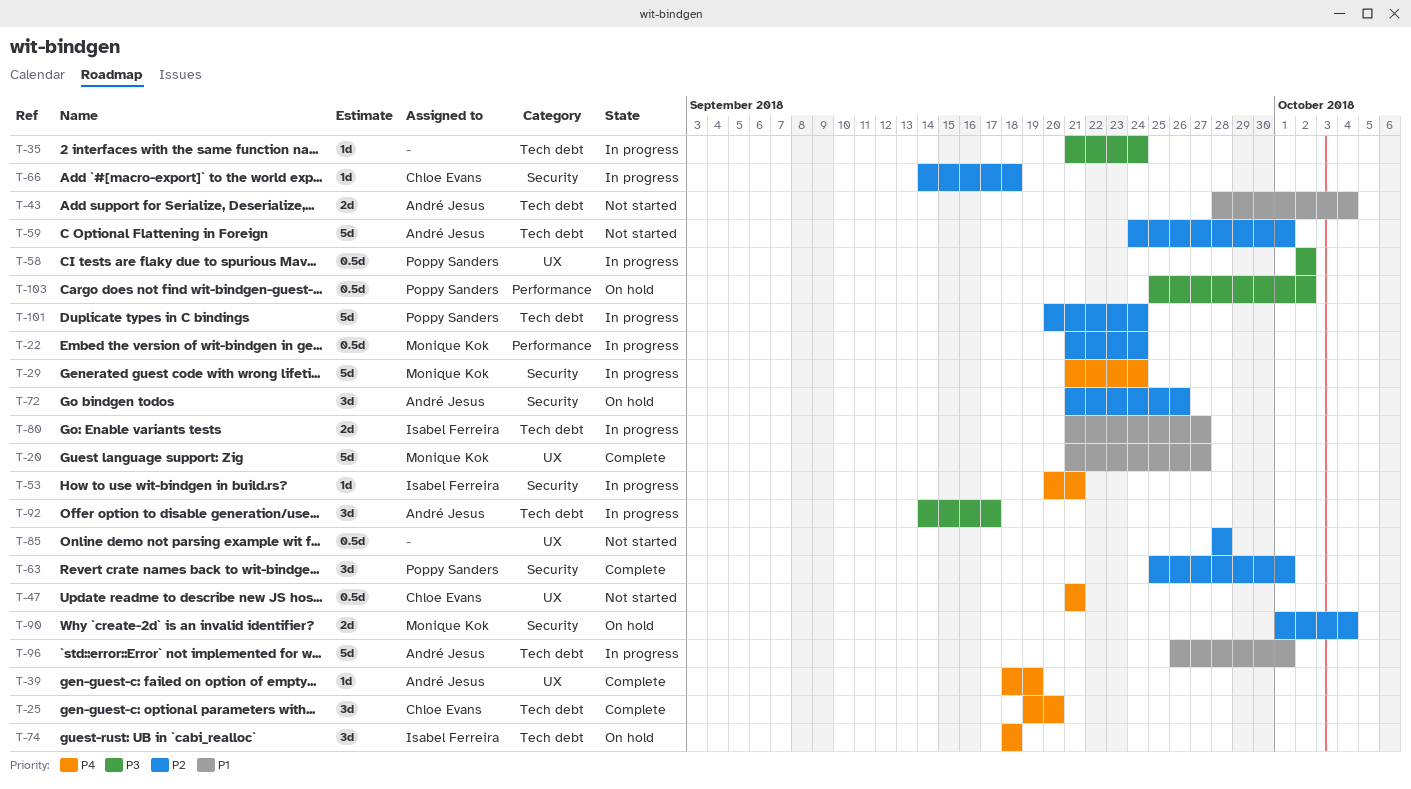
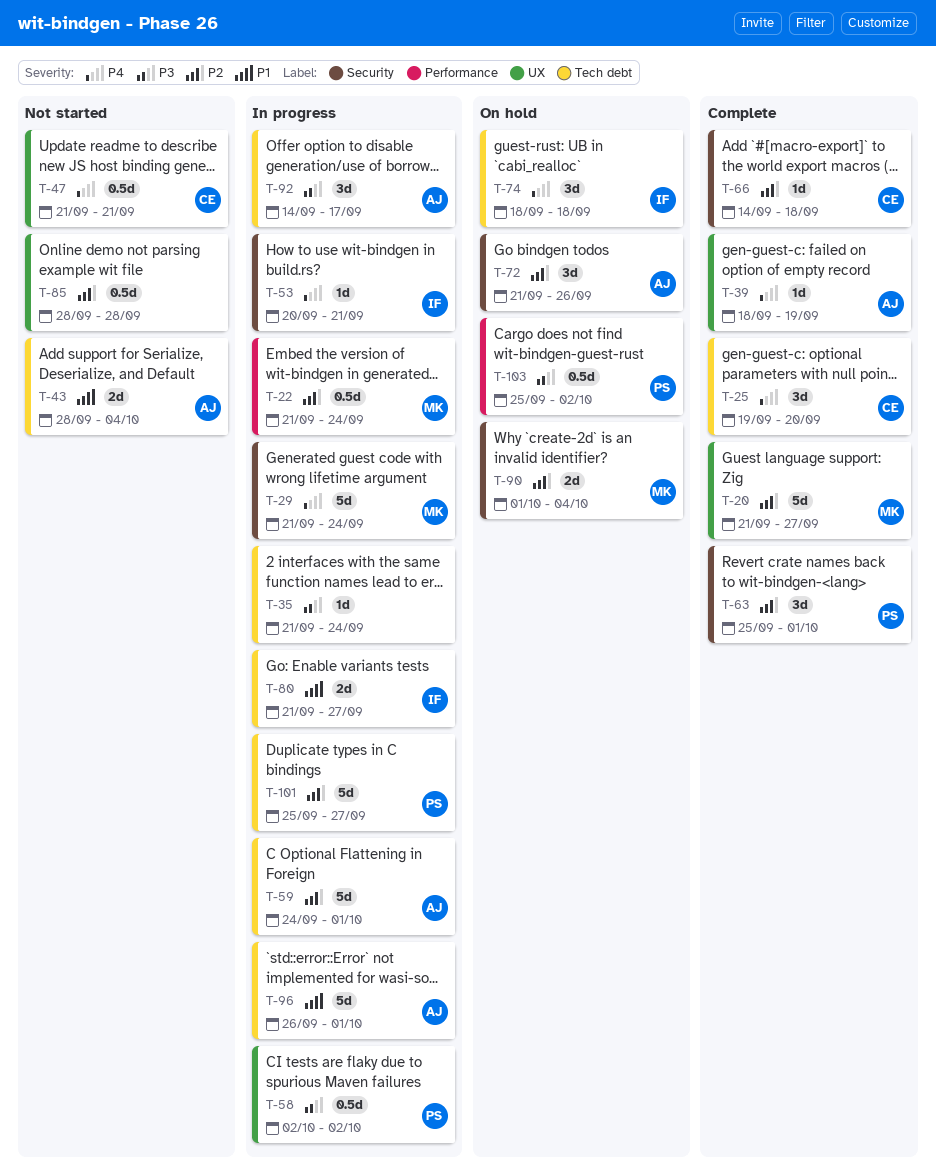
T-20, priority: P1 -> P2
T-59, status: Not started -> In progress
T-66, status: In progress -> Complete
T-101, start: Sep 20 -> Sep 25
T-101, due: Sep 24 -> Sep 27

